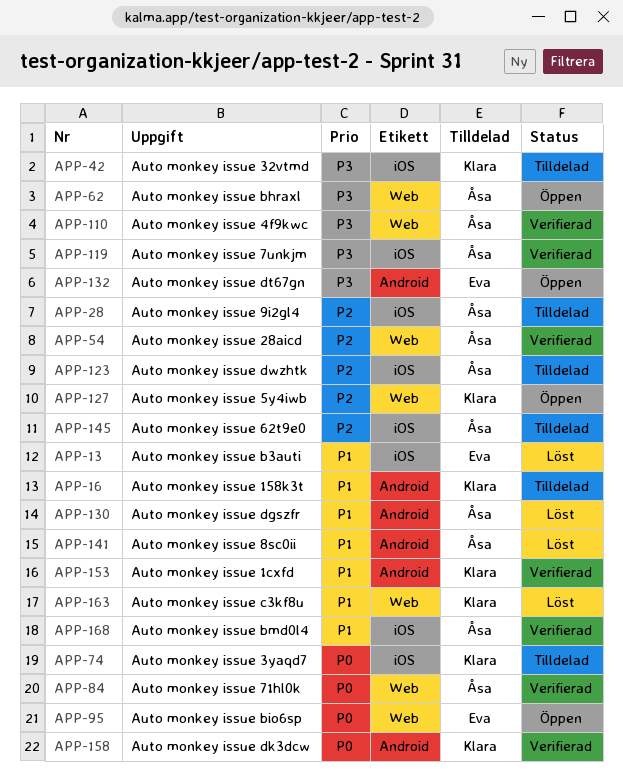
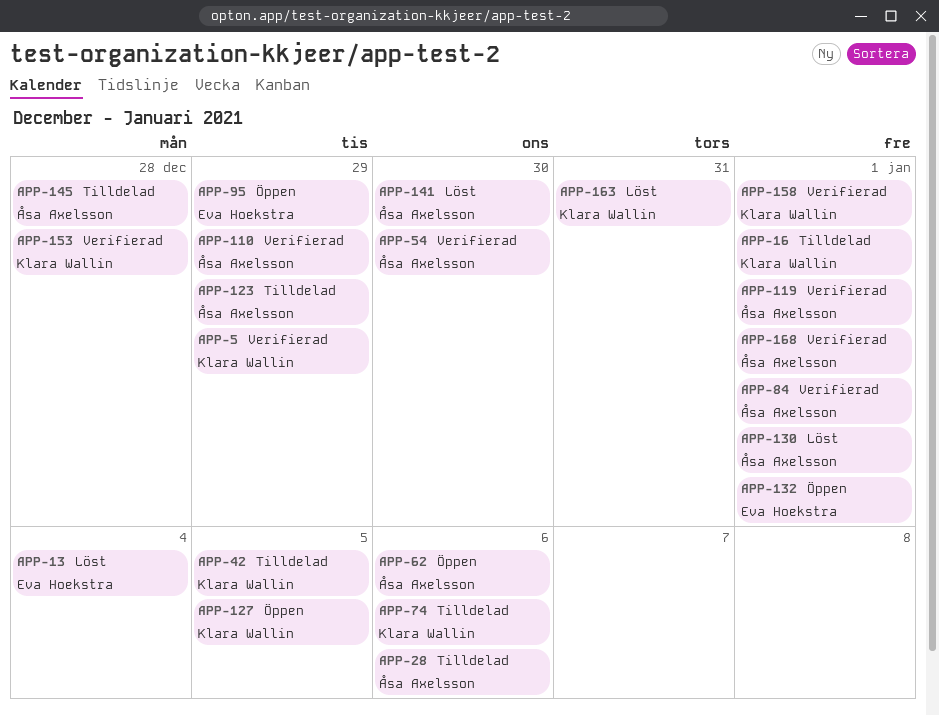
APP-5: none -> present

